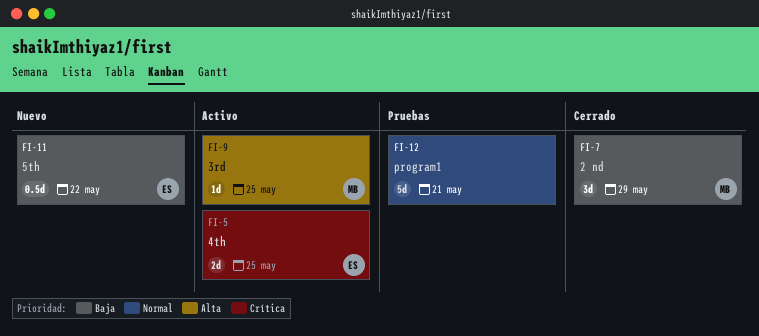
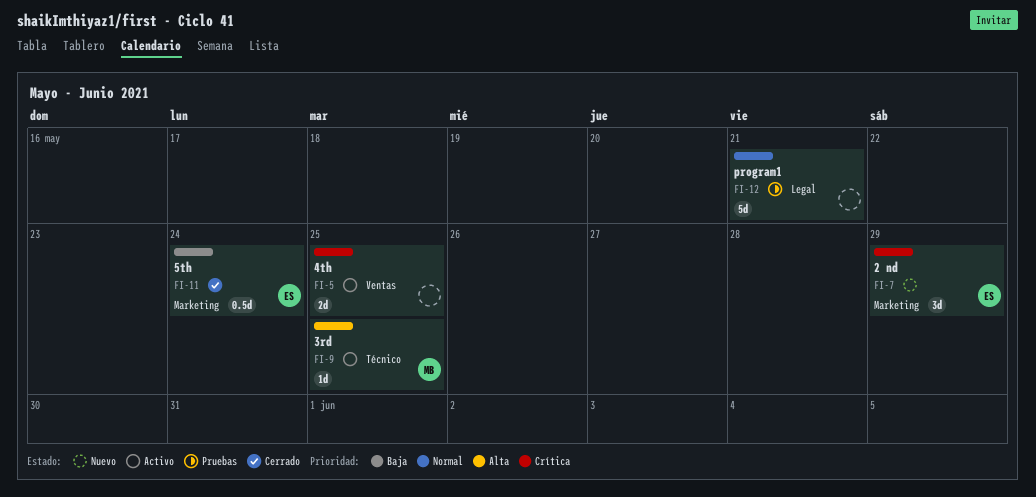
FI-5, owner: ES -> none
FI-7, status: Cerrado -> Nuevo
FI-7, owner: MB -> ES
FI-7, priority: Baja -> Crítica
FI-11, status: Nuevo -> Cerrado
FI-11, due: May 22 -> May 24

